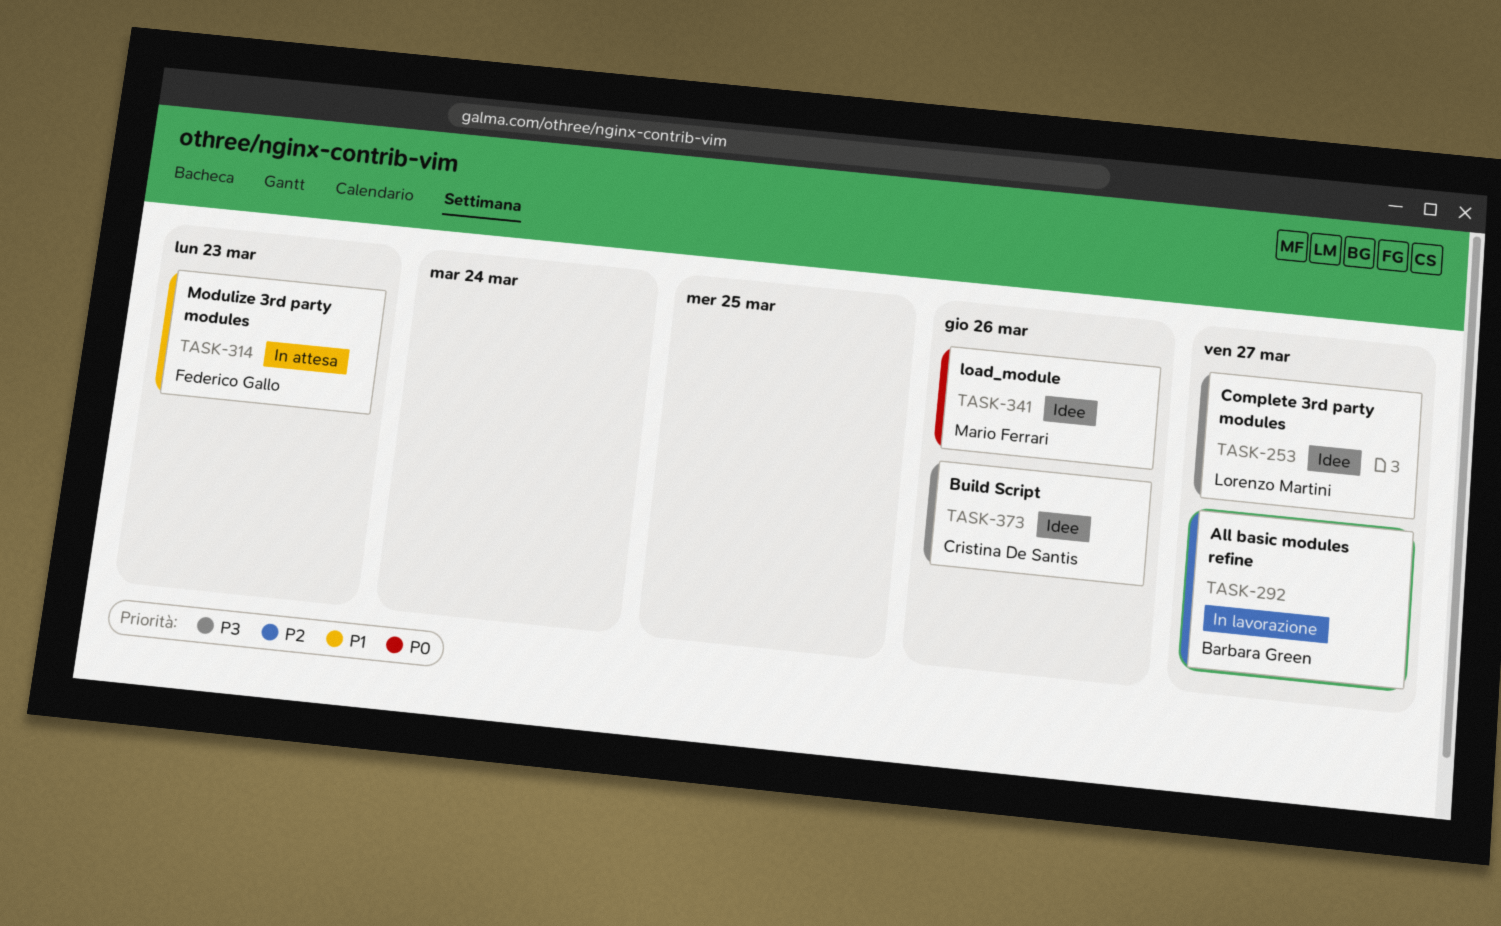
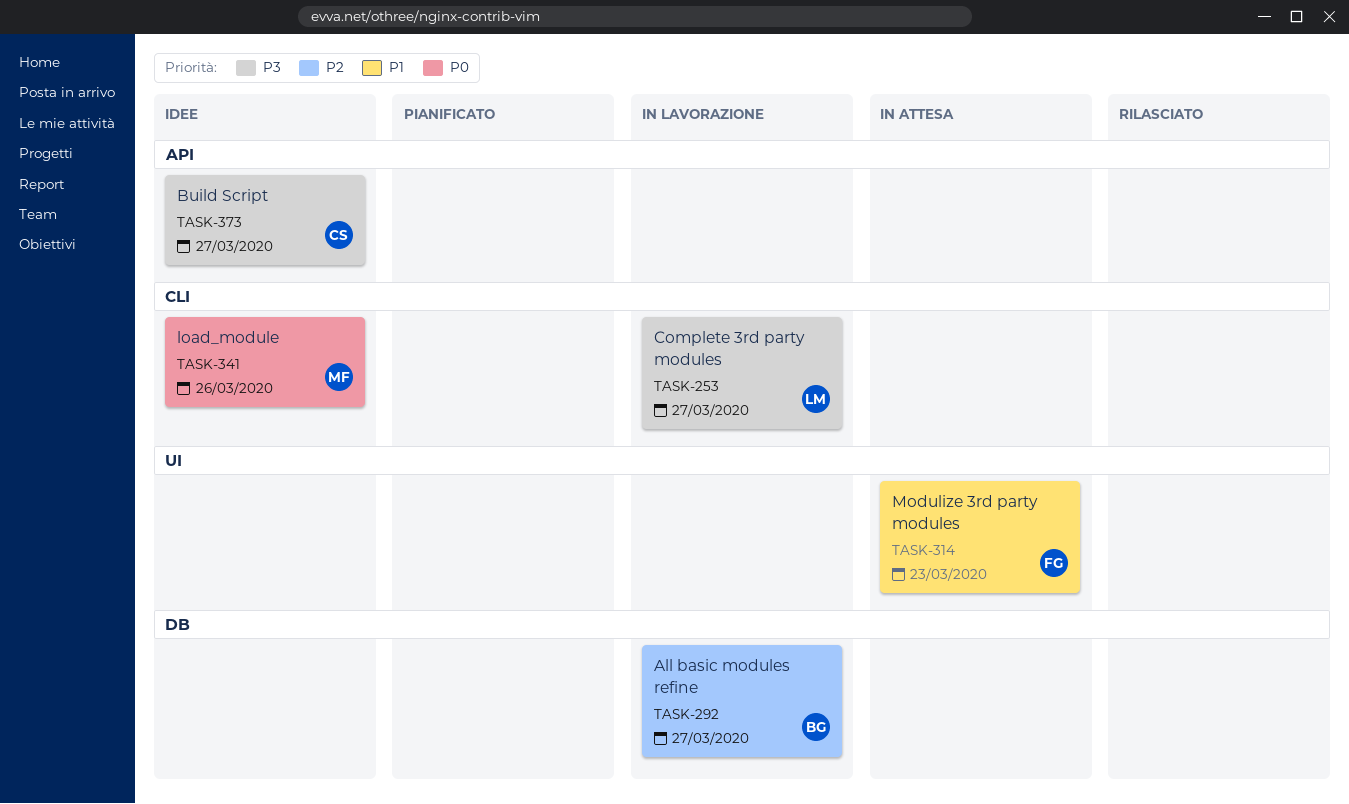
TASK-253, status: Idee -> In lavorazione
TASK-373, due: Mar 26 -> Mar 27

